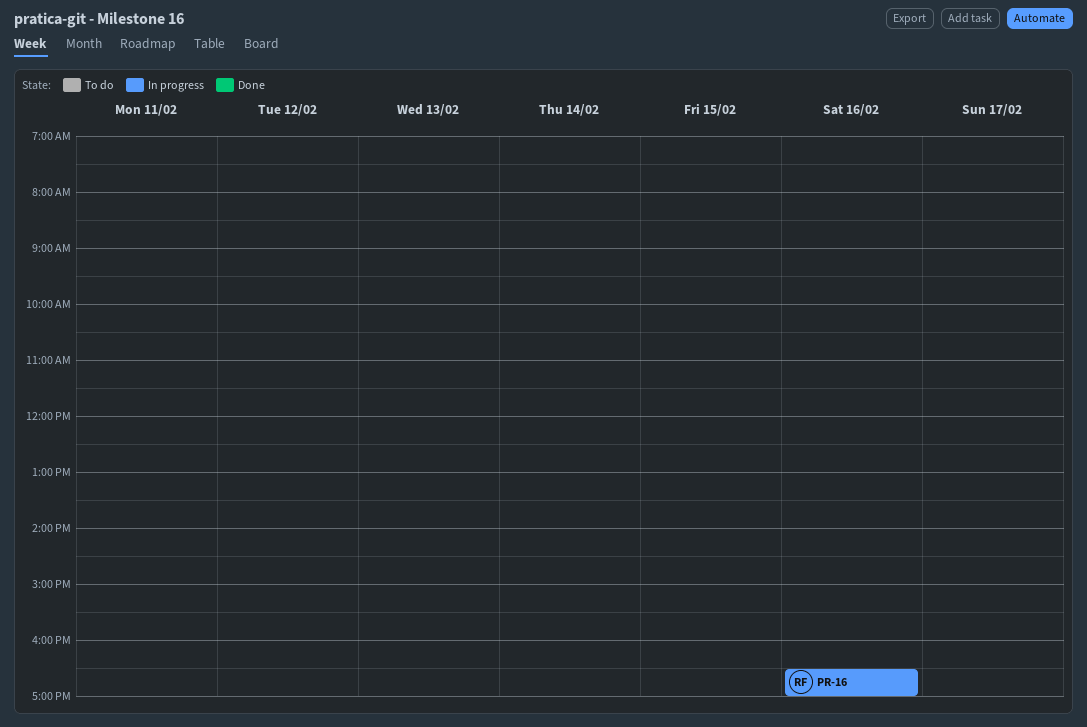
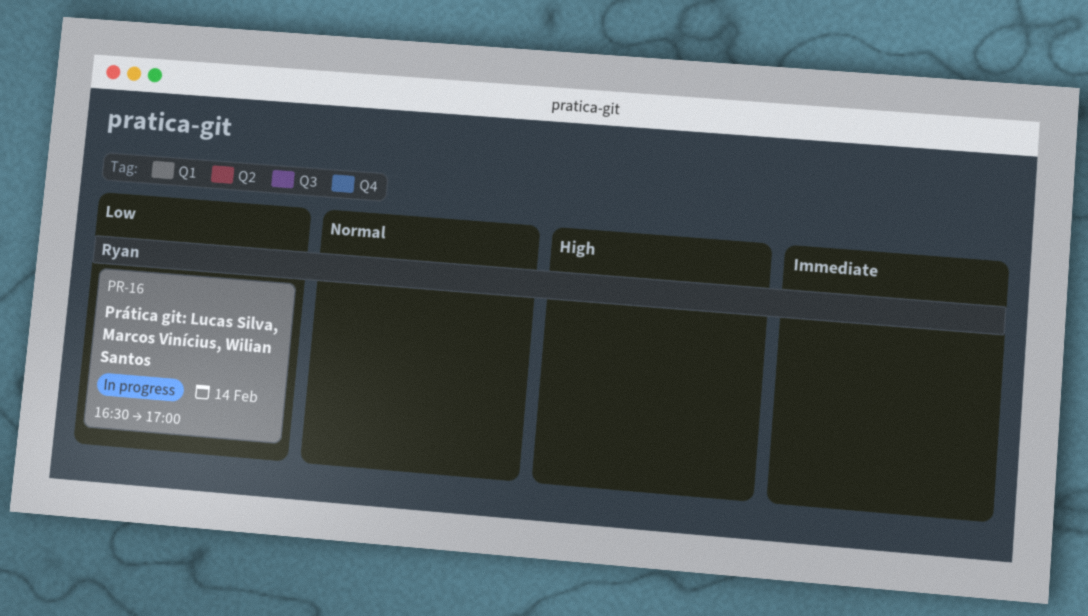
PR-16, day: Feb 16 -> Feb 14

